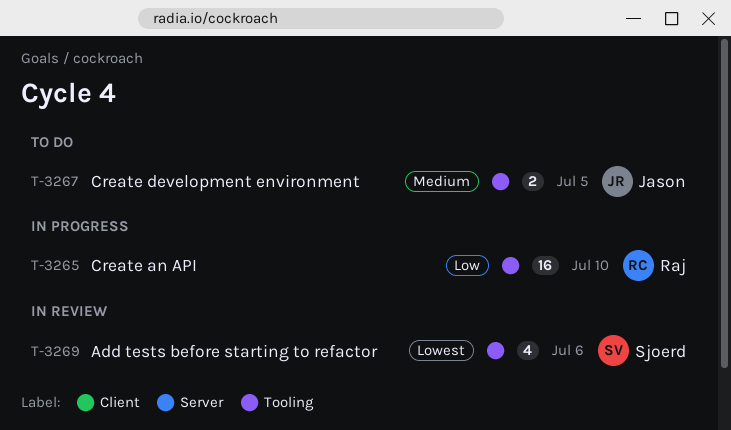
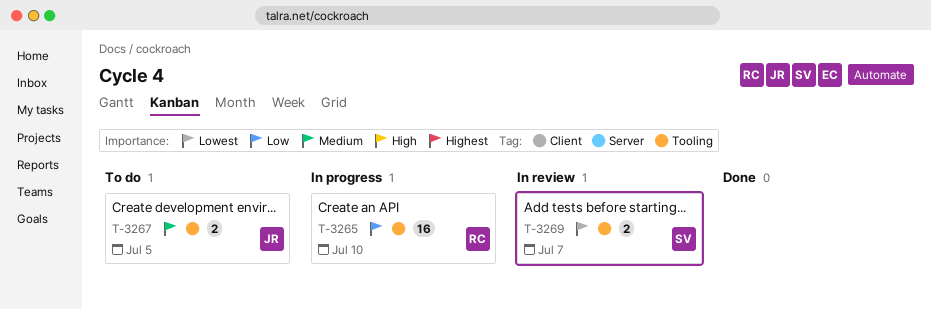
T-3269, estimate: 4 -> 2
T-3269, due: Jul 6 -> Jul 7

